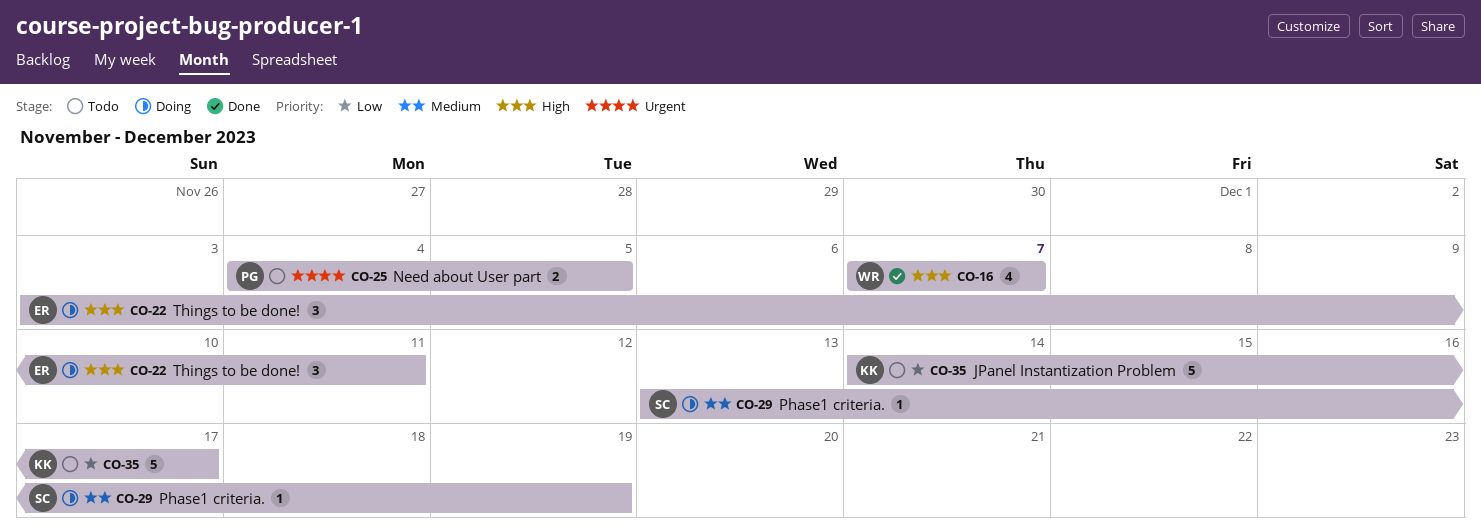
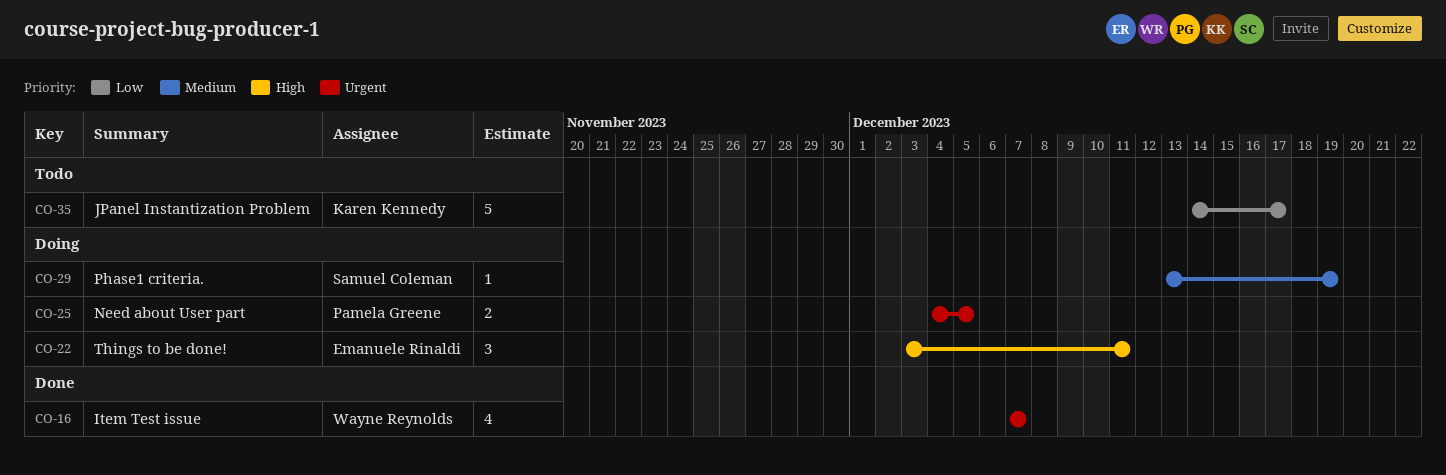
CO-16, priority: High -> Urgent
CO-25, status: Todo -> Doing

